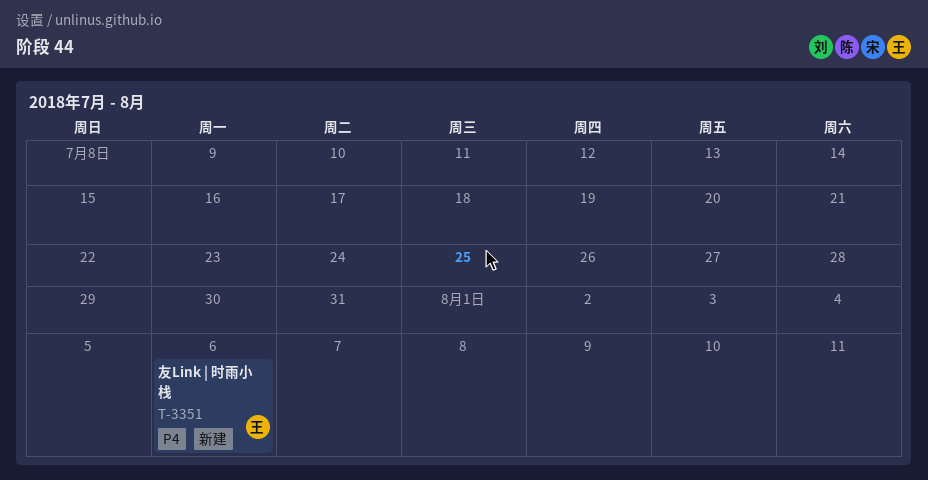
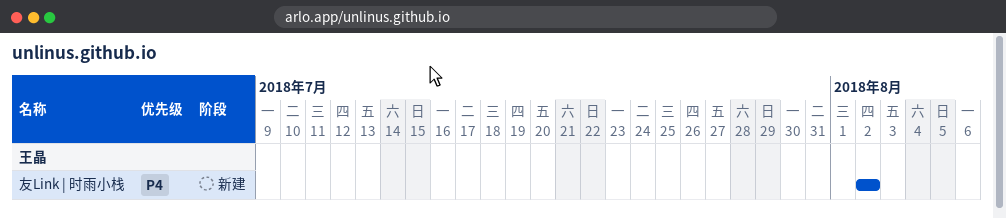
友Link | 时雨小栈, due: Aug 6 -> Aug 2

